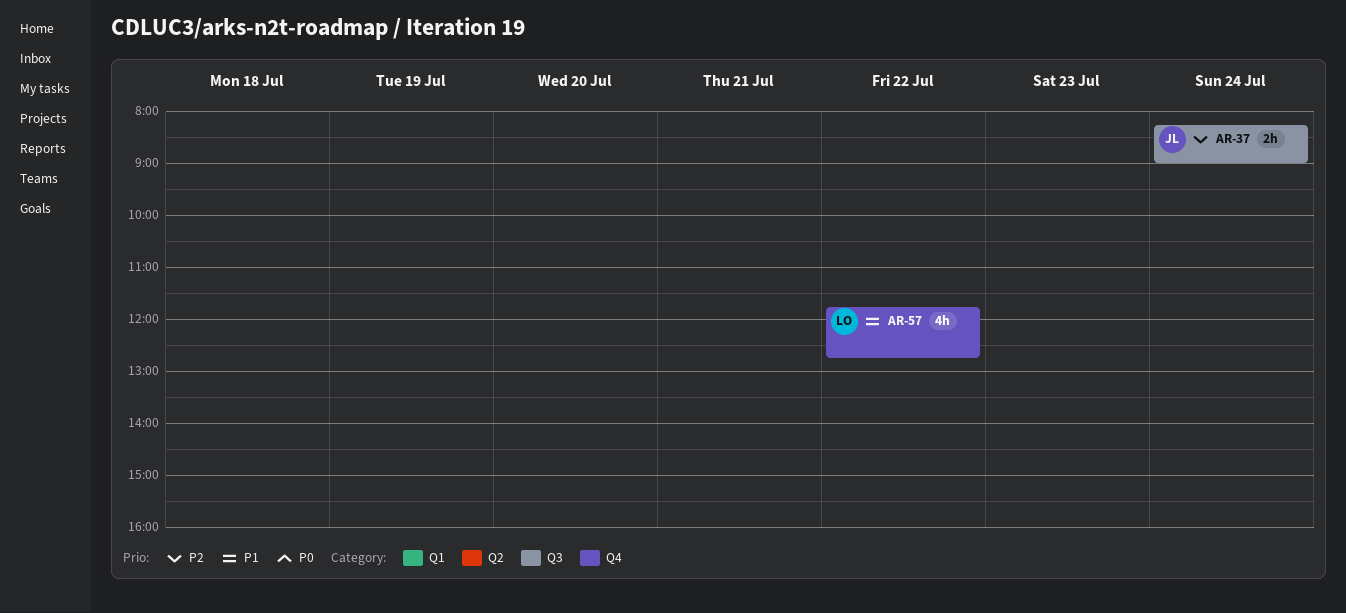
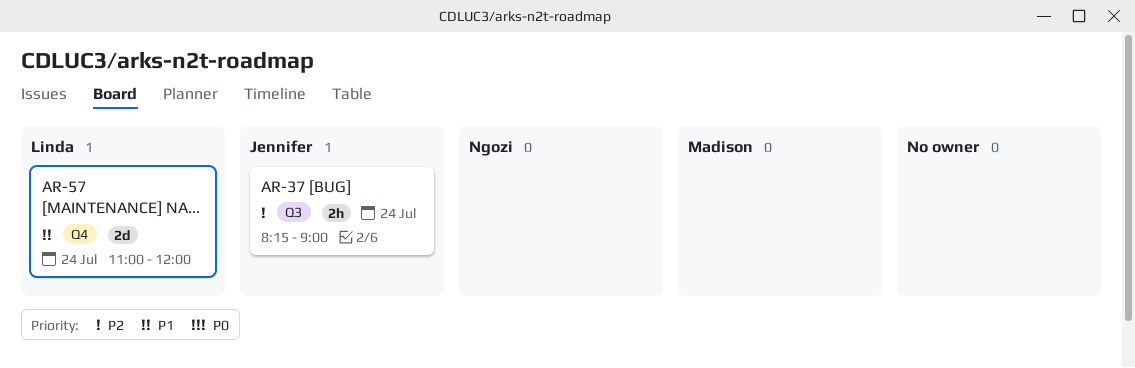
AR-57, estimate: 4h -> 2d
AR-57, day: Jul 22 -> Jul 24
AR-57, begins: 11:45 -> 11:00
AR-57, ends: 12:45 -> 12:00

